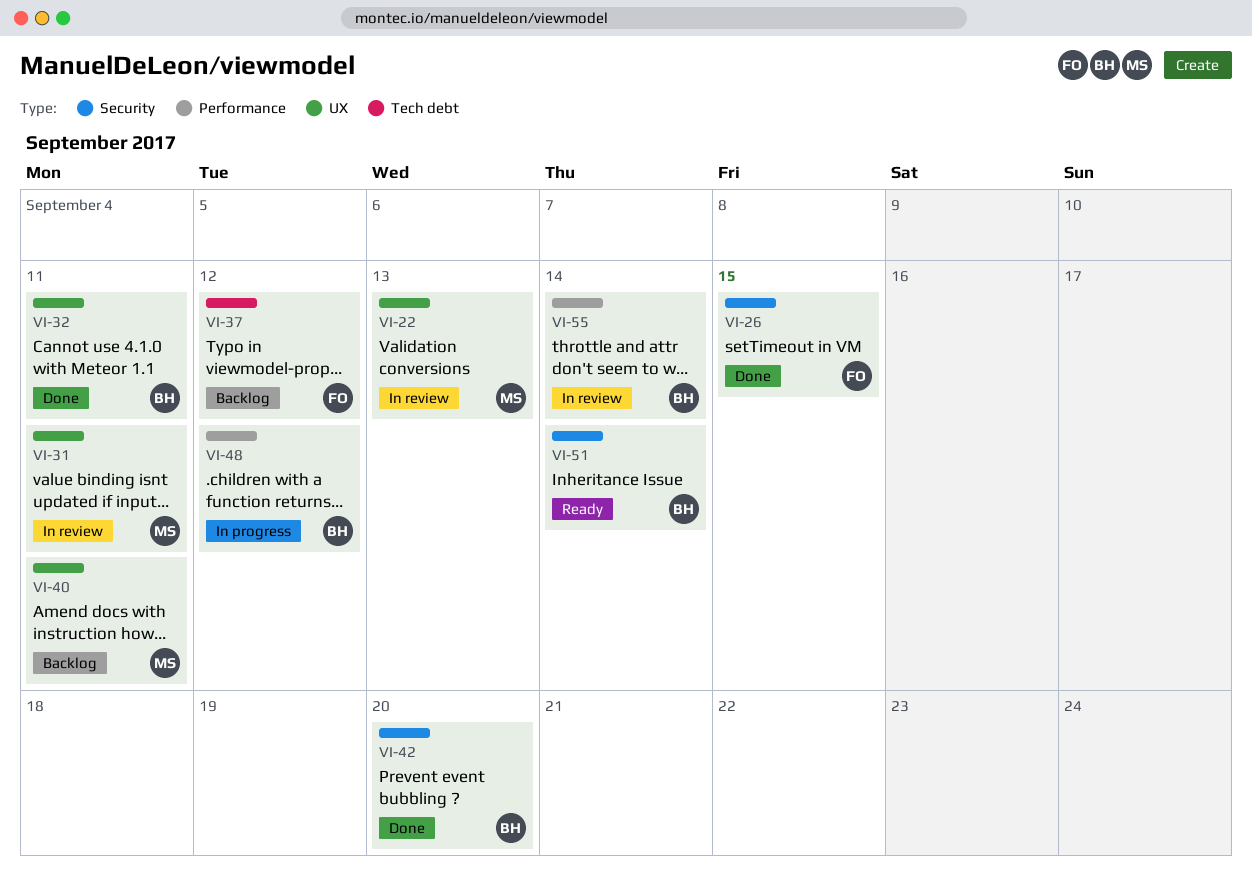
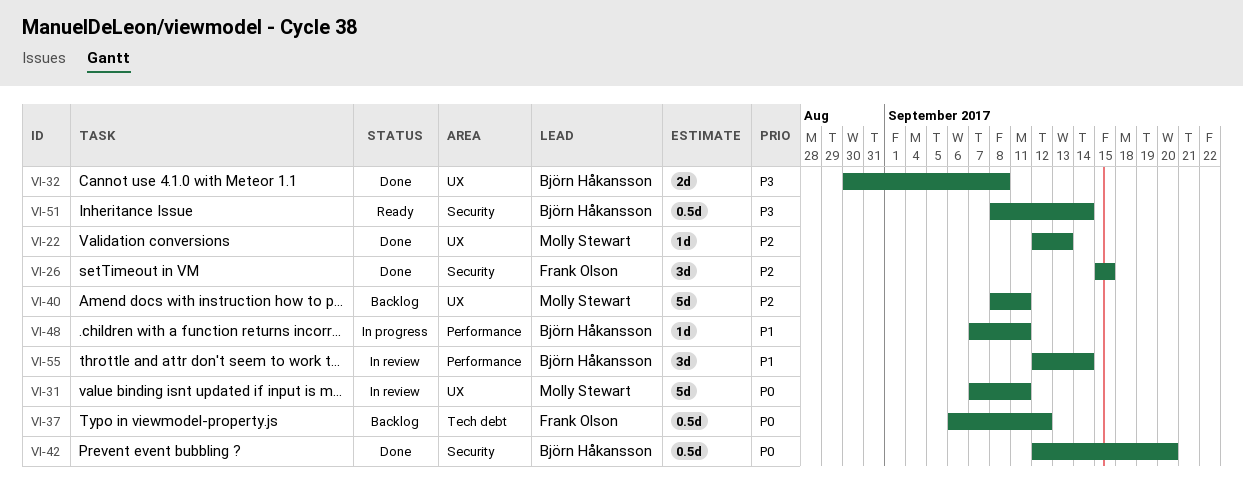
VI-22, status: In review -> Done
VI-32, due: Sep 11 -> Sep 8
VI-48, due: Sep 12 -> Sep 11

